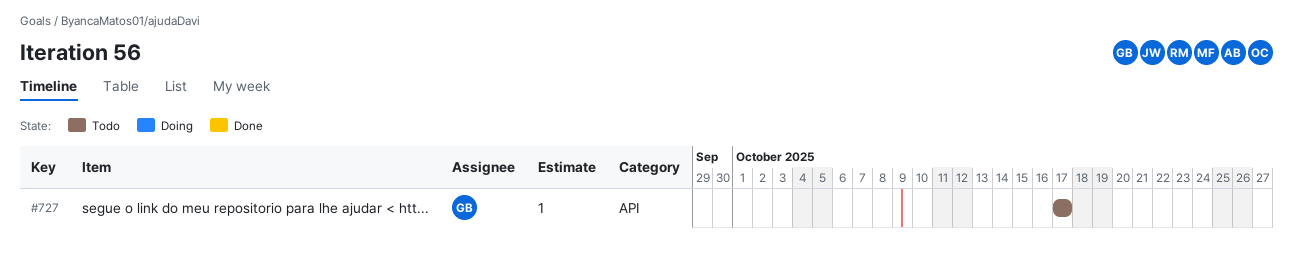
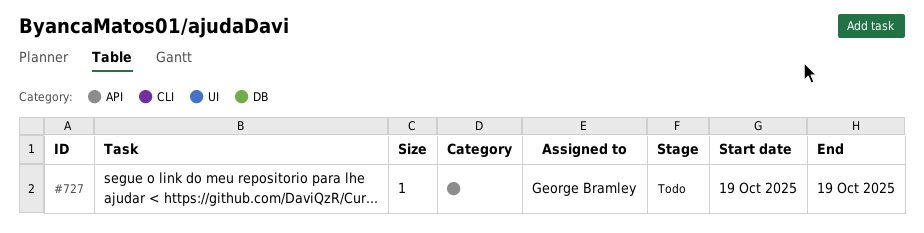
#727, start: Oct 17 -> Oct 19
#727, due: Oct 17 -> Oct 19

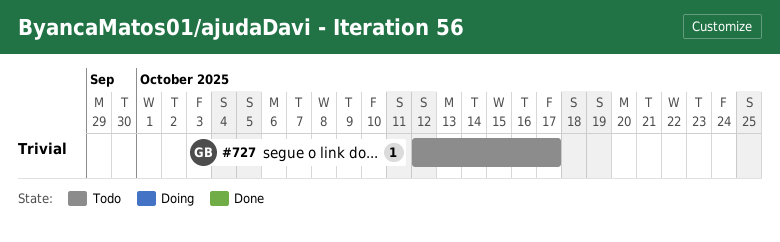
#727, start: Oct 19 -> Oct 12
#727, due: Oct 19 -> Oct 17

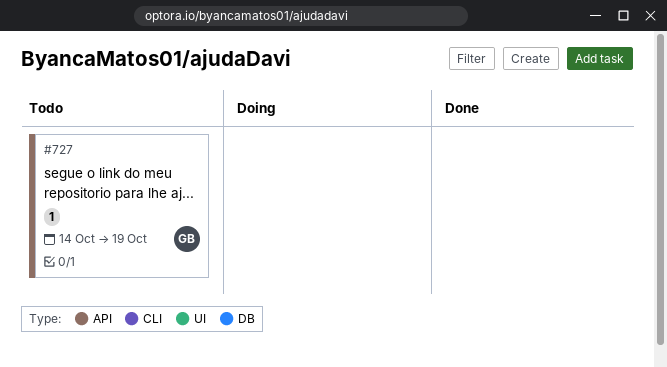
#727, start: Oct 12 -> Oct 14
#727, due: Oct 17 -> Oct 19

